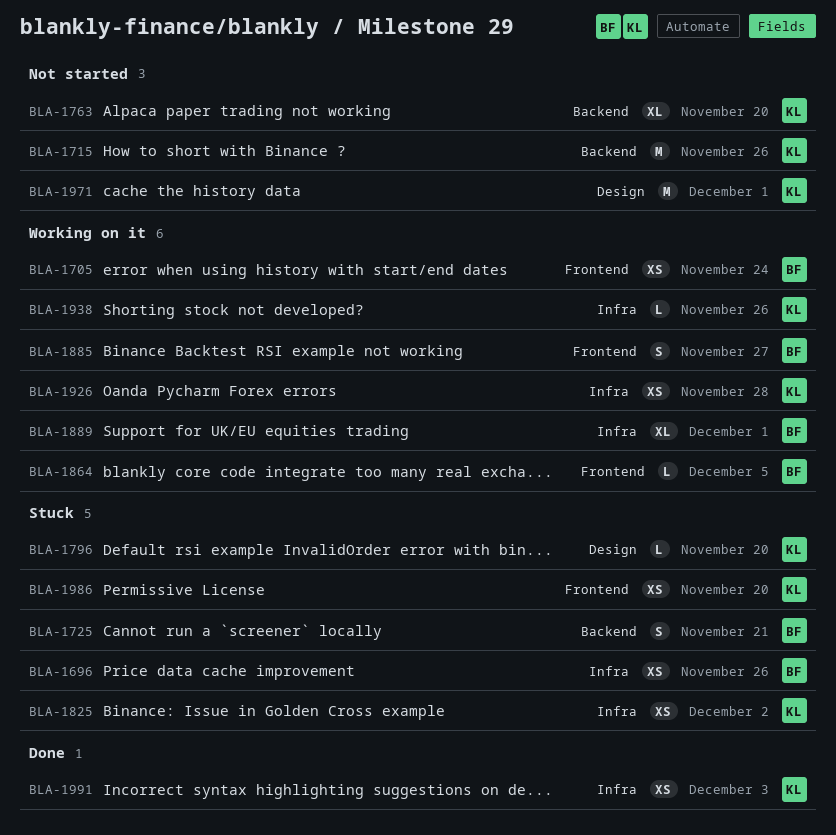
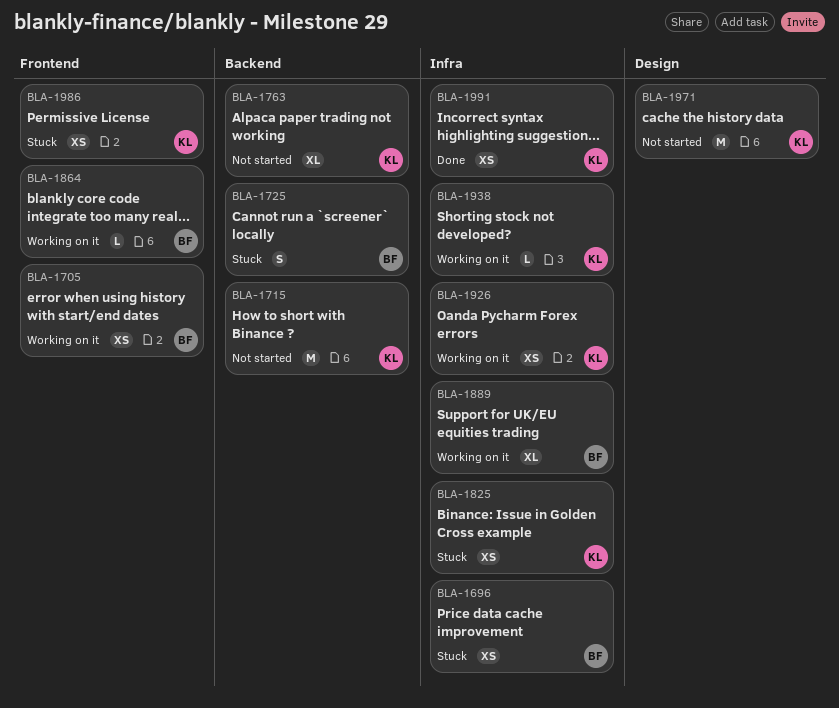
BLA-1796: present -> none
BLA-1885: present -> none

